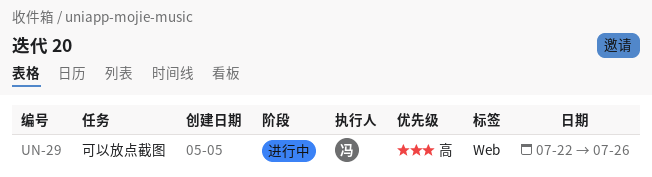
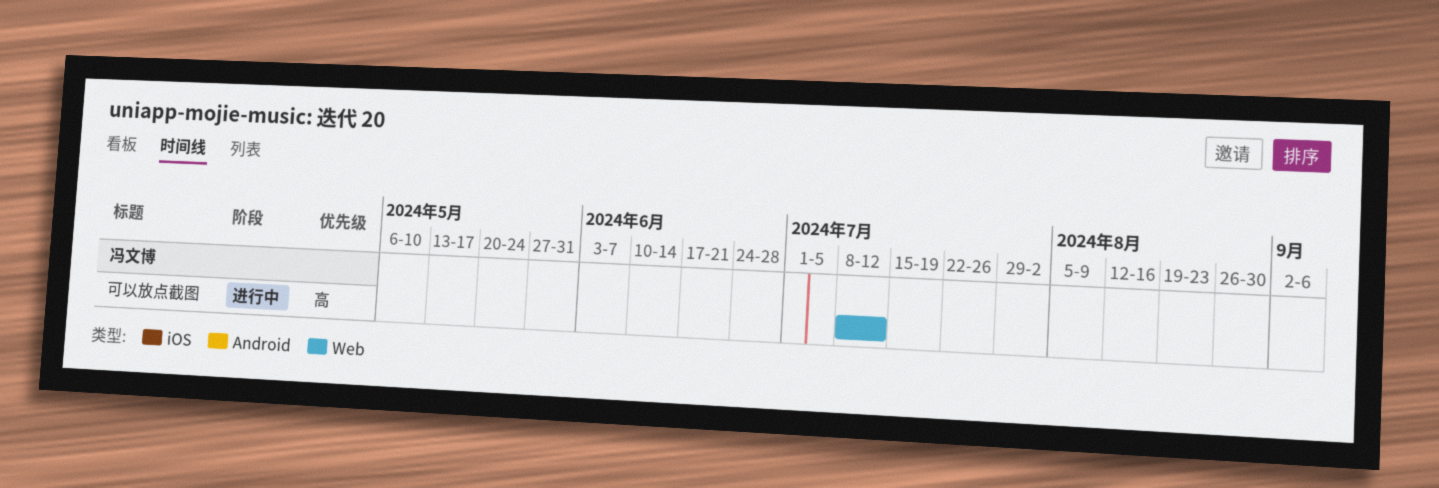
可以放点截图, start: Jul 22 -> Jul 8
可以放点截图, due: Jul 26 -> Jul 12

